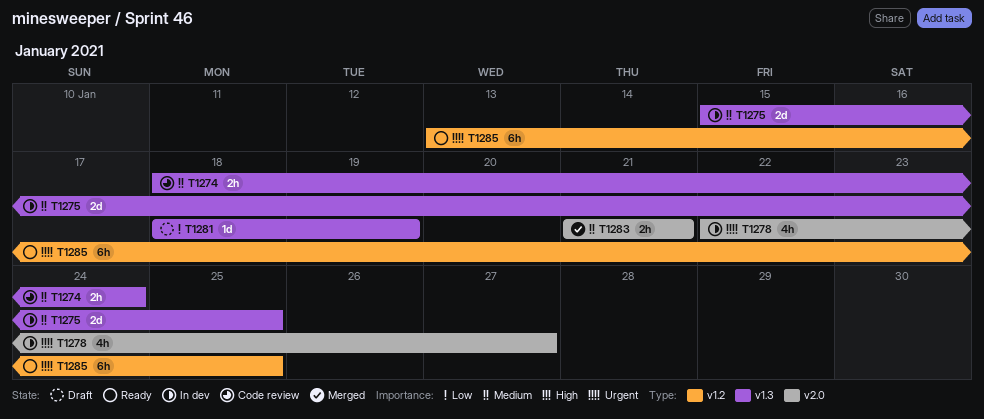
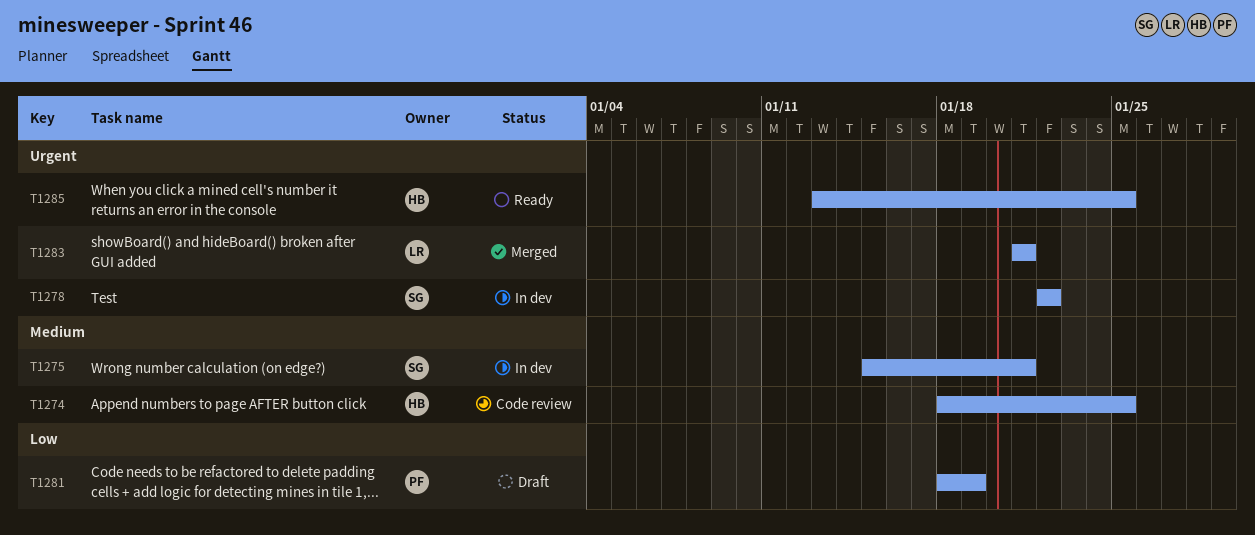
T1274, due: Jan 24 -> Jan 25
T1275, due: Jan 25 -> Jan 21
T1278, due: Jan 27 -> Jan 22
T1283, priority: Medium -> Urgent

